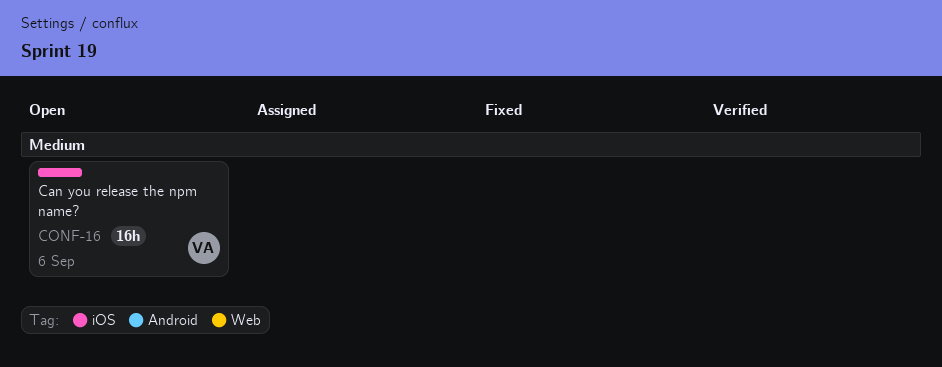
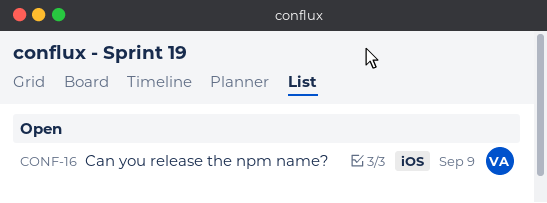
CONF-16, due: Sep 6 -> Sep 9

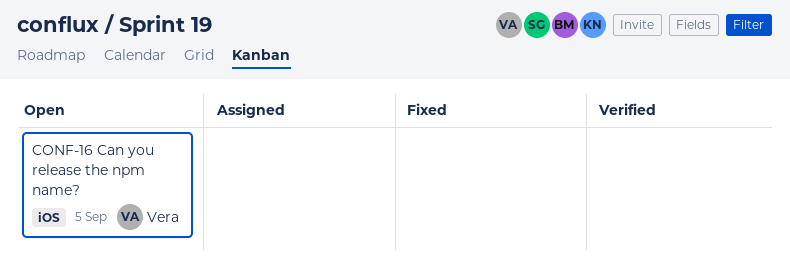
CONF-16, due: Sep 9 -> Sep 5

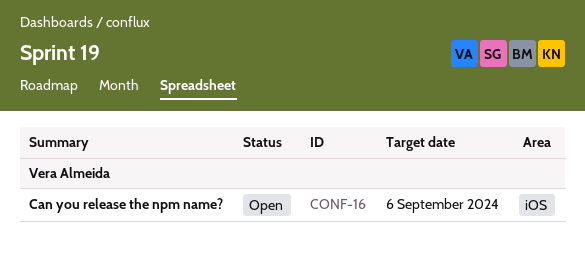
CONF-16, due: Sep 5 -> Sep 6

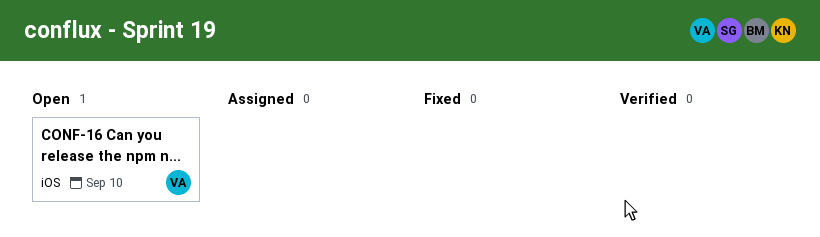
CONF-16, due: Sep 6 -> Sep 10

